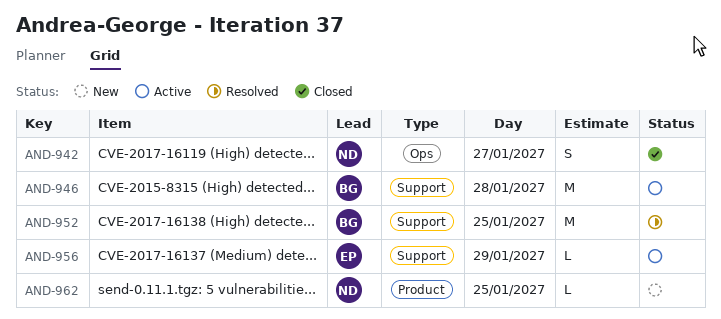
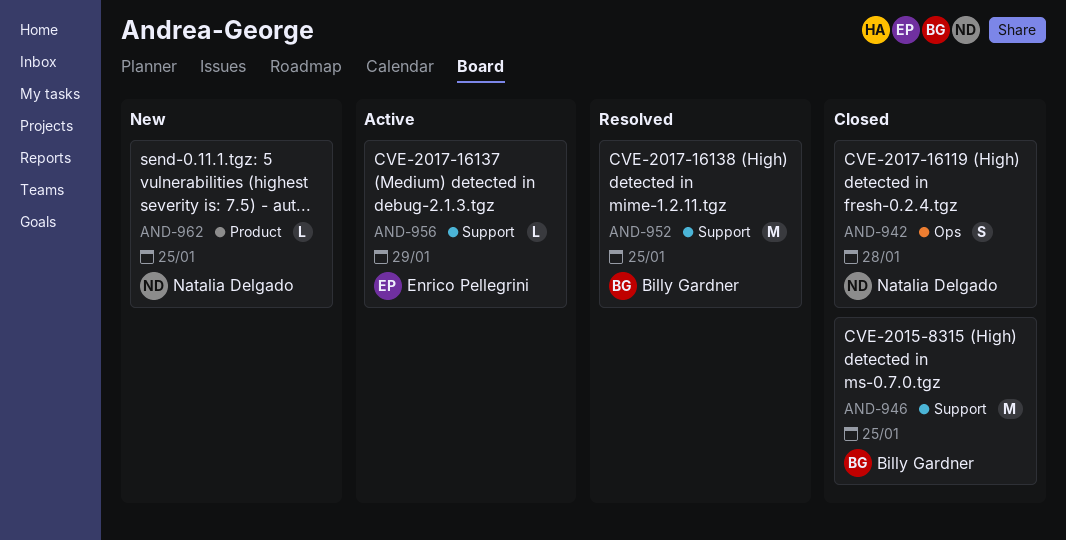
AND-942, day: Jan 27 -> Jan 28
AND-946, status: Active -> Closed
AND-946, day: Jan 28 -> Jan 25

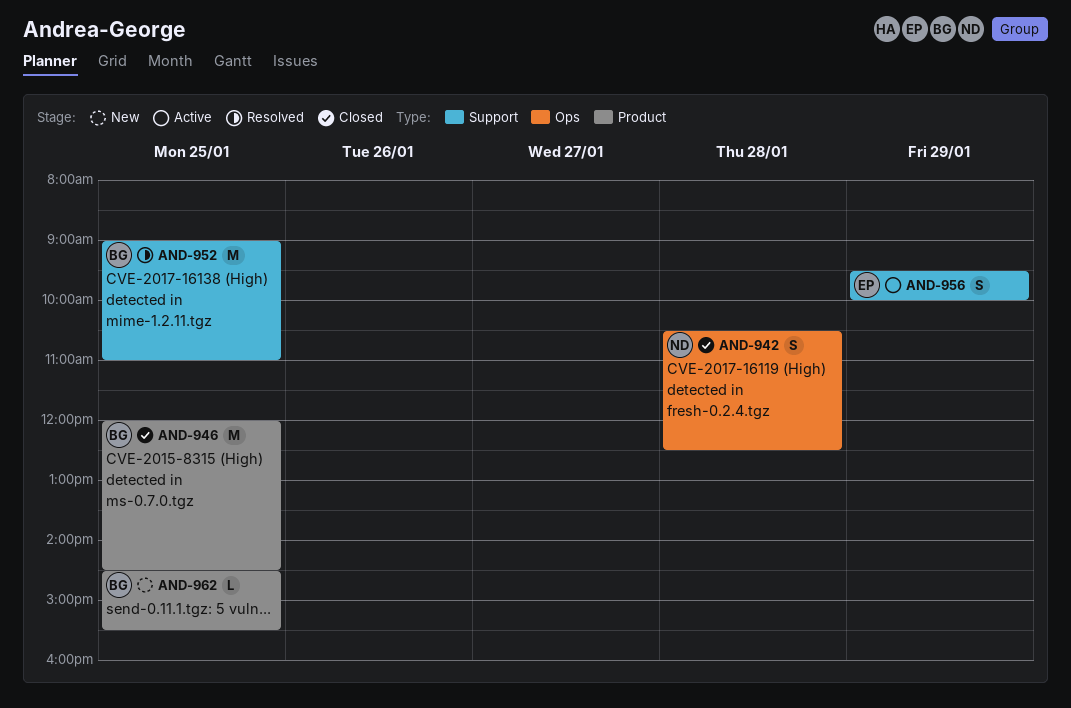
AND-946, label: Support -> Product
AND-956, estimate: L -> S
AND-962, owner: Natalia Delgado -> Billy Gardner

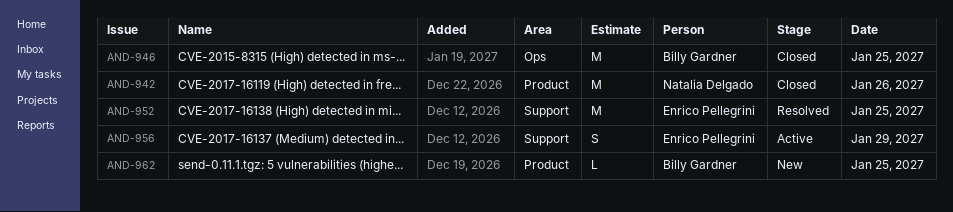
AND-942, label: Ops -> Product
AND-942, estimate: S -> M
AND-942, day: Jan 28 -> Jan 26
AND-946, label: Product -> Ops
AND-952, owner: Billy Gardner -> Enrico Pellegrini

